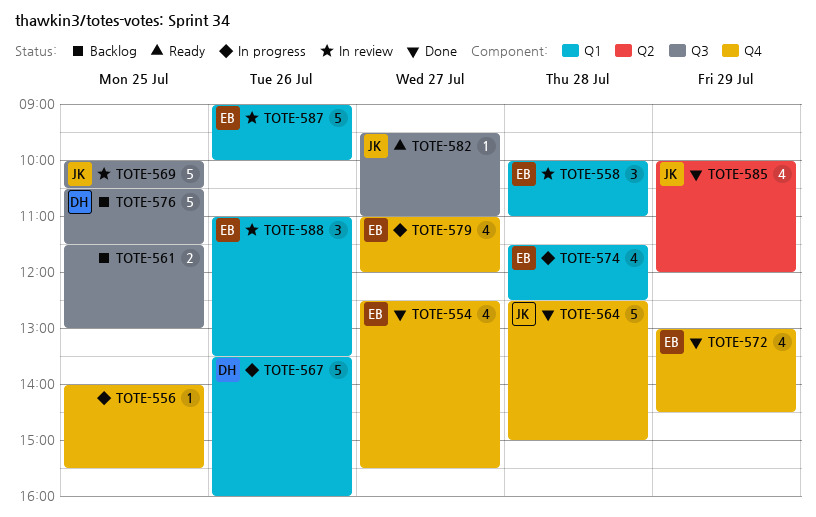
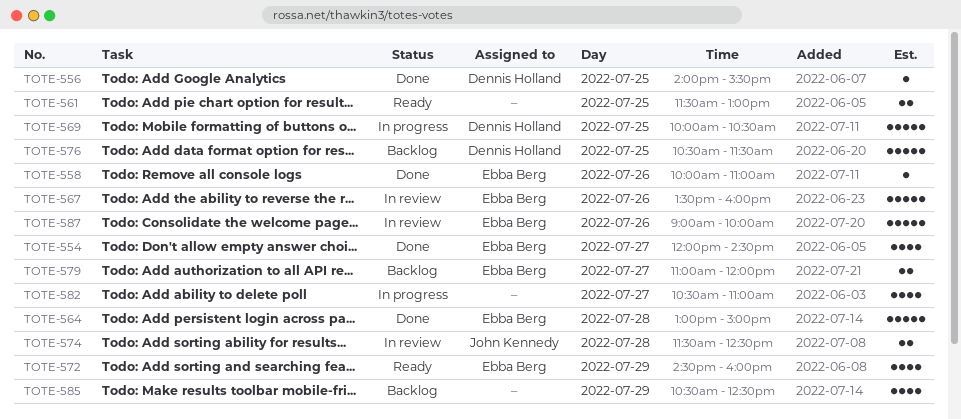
TOTE-554, begins: 12:30 -> 12:00
TOTE-554, ends: 15:30 -> 14:30
TOTE-556, status: In progress -> Done
TOTE-556, owner: none -> Dennis Holland
TOTE-558, status: In review -> Done
TOTE-558, estimate: 3 -> 1
TOTE-558, day: Jul 28 -> Jul 26
TOTE-561, status: Backlog -> Ready
TOTE-564, owner: John Kennedy -> Ebba Berg
TOTE-564, begins: 12:30 -> 13:00
TOTE-567, status: In progress -> In review
TOTE-567, owner: Dennis Holland -> Ebba Berg
TOTE-569, status: In review -> In progress
TOTE-569, owner: John Kennedy -> Dennis Holland
TOTE-572, status: Done -> Ready
TOTE-572, begins: 13:00 -> 14:30
TOTE-572, ends: 14:30 -> 16:00
TOTE-574, status: In progress -> In review
TOTE-574, owner: Ebba Berg -> John Kennedy
TOTE-574, estimate: 4 -> 2
TOTE-579, status: In progress -> Backlog
TOTE-579, estimate: 4 -> 2
TOTE-582, status: Ready -> In progress
TOTE-582, owner: John Kennedy -> none
TOTE-582, estimate: 1 -> 4
TOTE-582, begins: 09:30 -> 10:30
TOTE-585, status: Done -> Backlog
TOTE-585, owner: John Kennedy -> none
TOTE-585, begins: 10:00 -> 10:30
TOTE-585, ends: 12:00 -> 12:30
TOTE-588: present -> none

